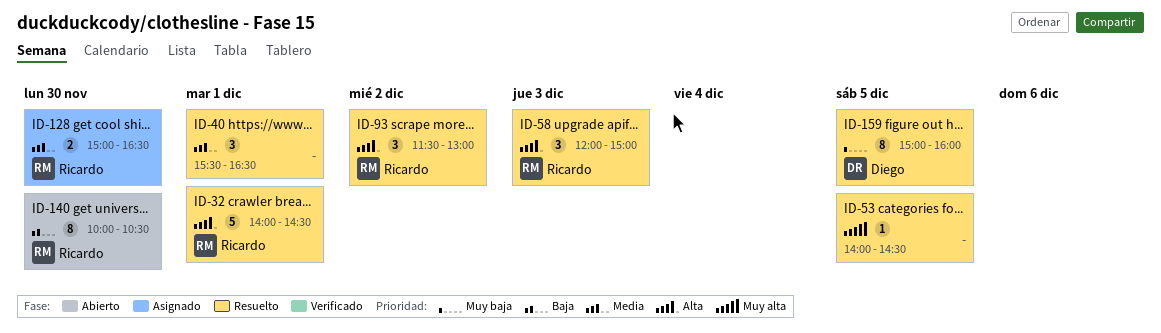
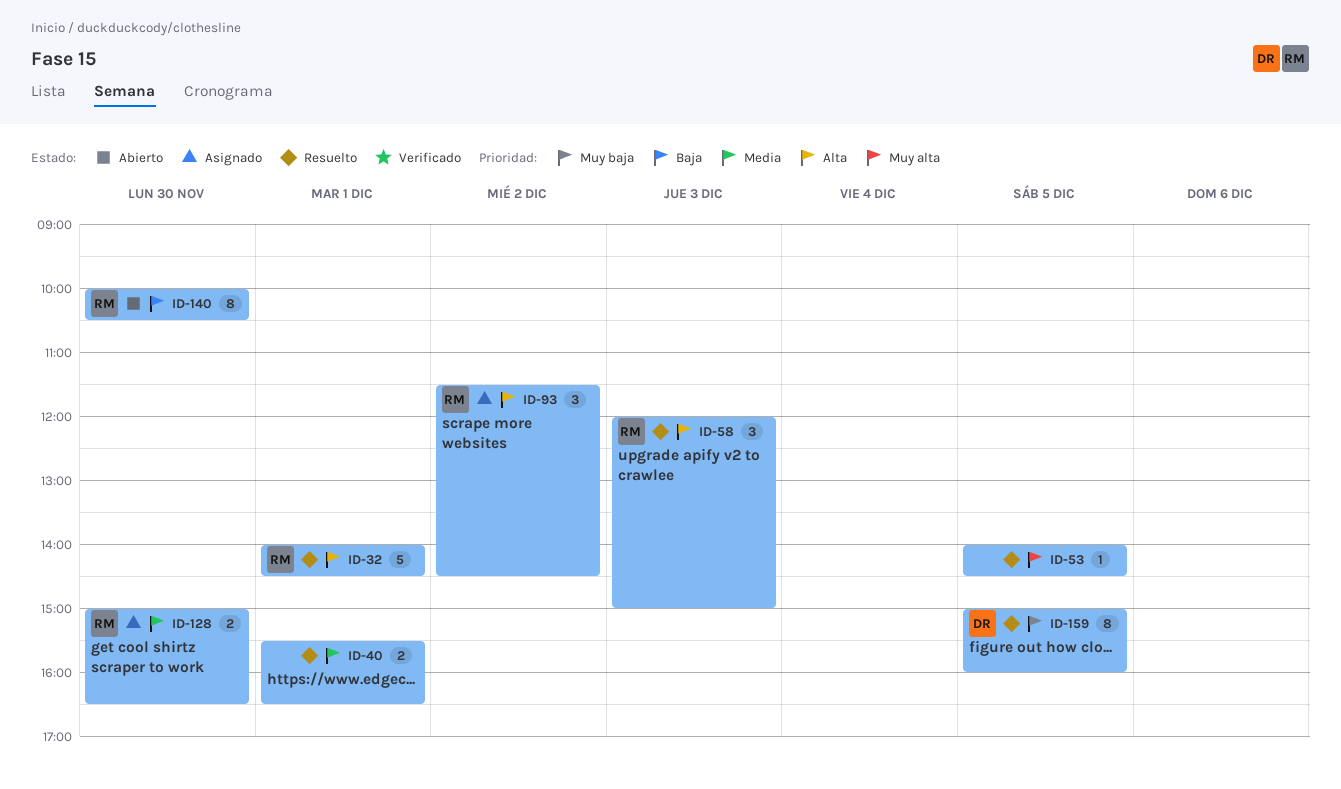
ID-40, estimate: 3 -> 2
ID-93, status: Resuelto -> Asignado
ID-93, ends: 13:00 -> 14:30

